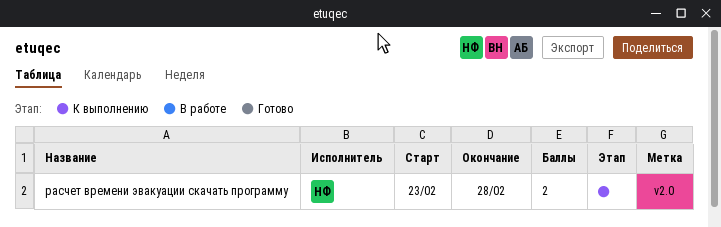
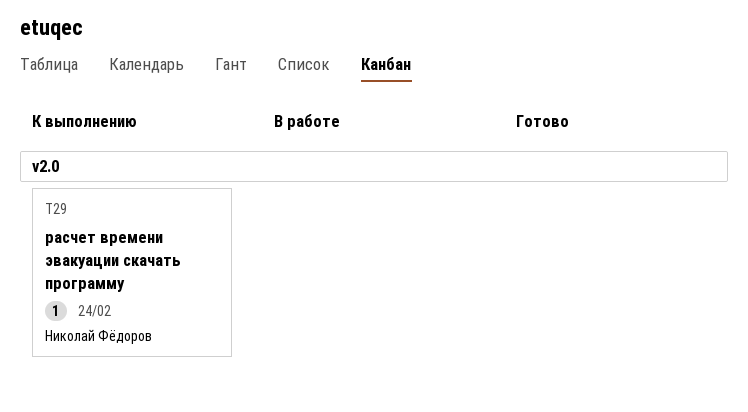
расчет времени эвакуации скачать программу, estimate: 2 -> 1
расчет времени эвакуации скачать программу, due: Feb 28 -> Feb 24

